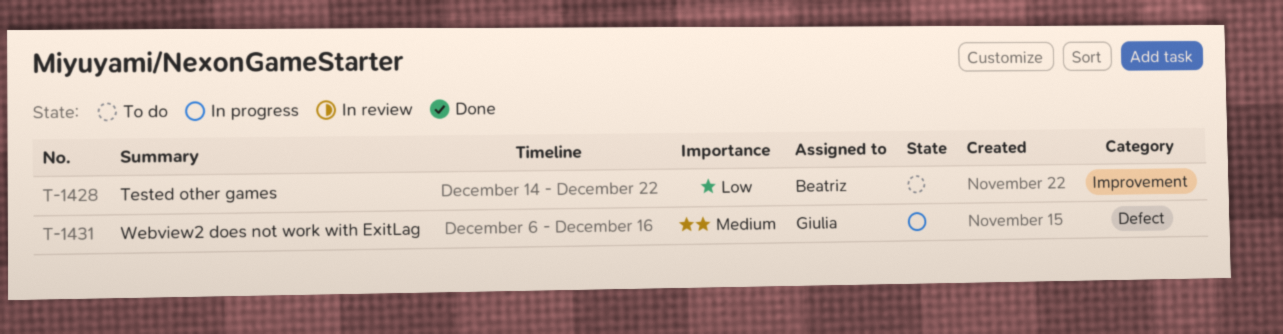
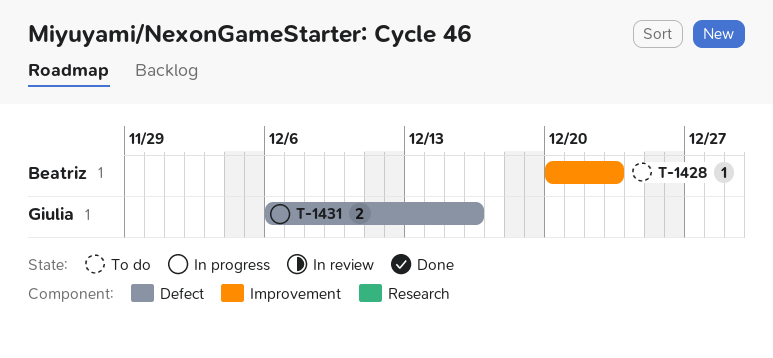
T-1428, start: Dec 14 -> Dec 20
T-1428, due: Dec 22 -> Dec 23

